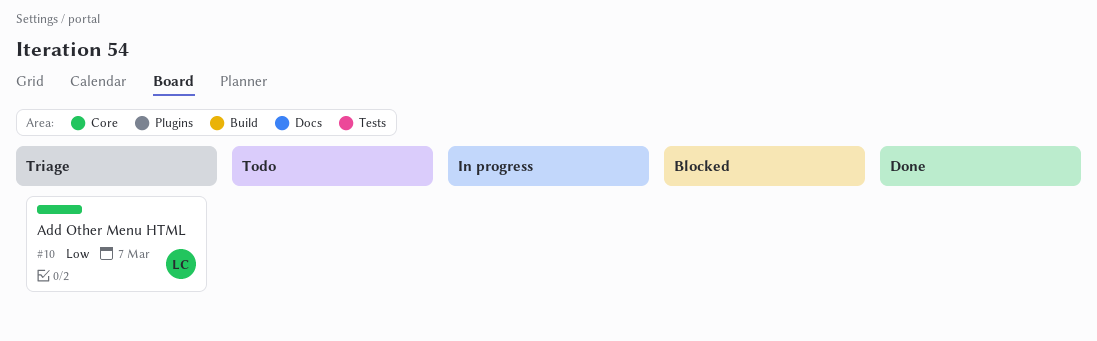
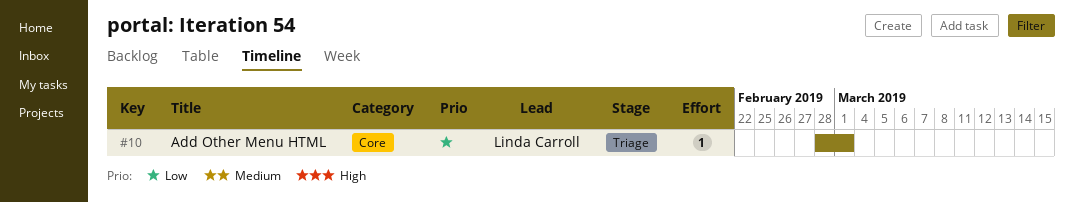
#10, due: Mar 7 -> Mar 1

